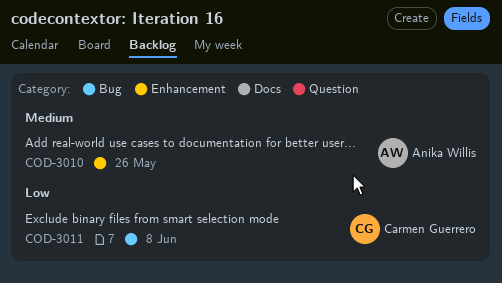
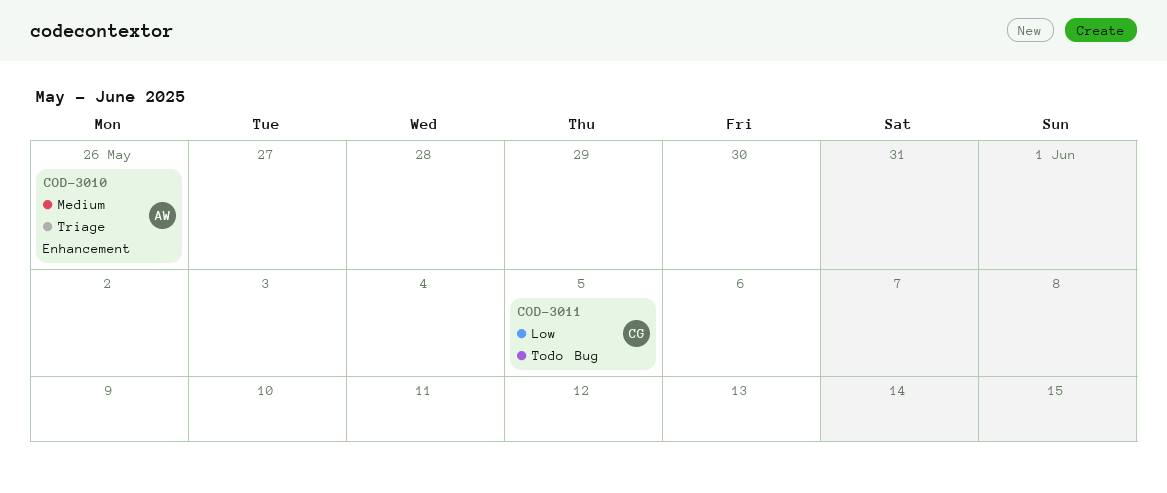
COD-3011, due: Jun 8 -> Jun 5

